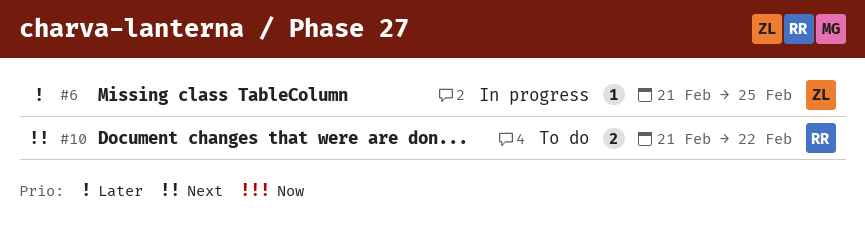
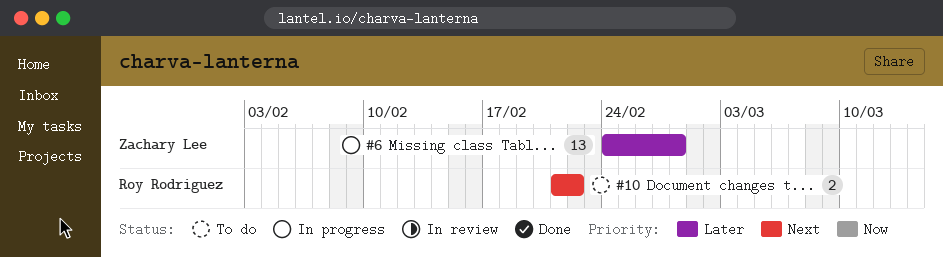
#6, estimate: 1 -> 13
#6, start: Feb 21 -> Feb 24
#6, due: Feb 25 -> Feb 28

